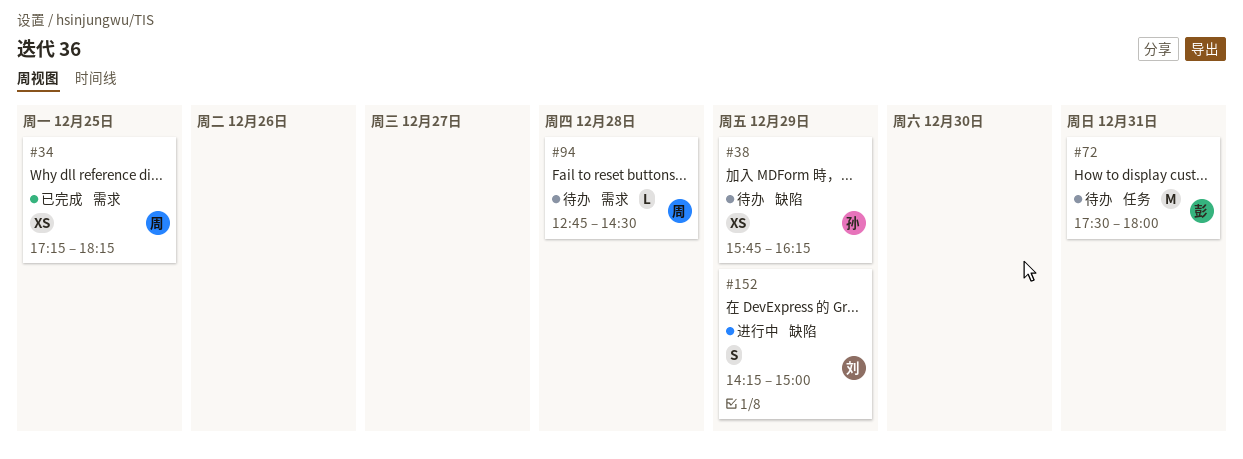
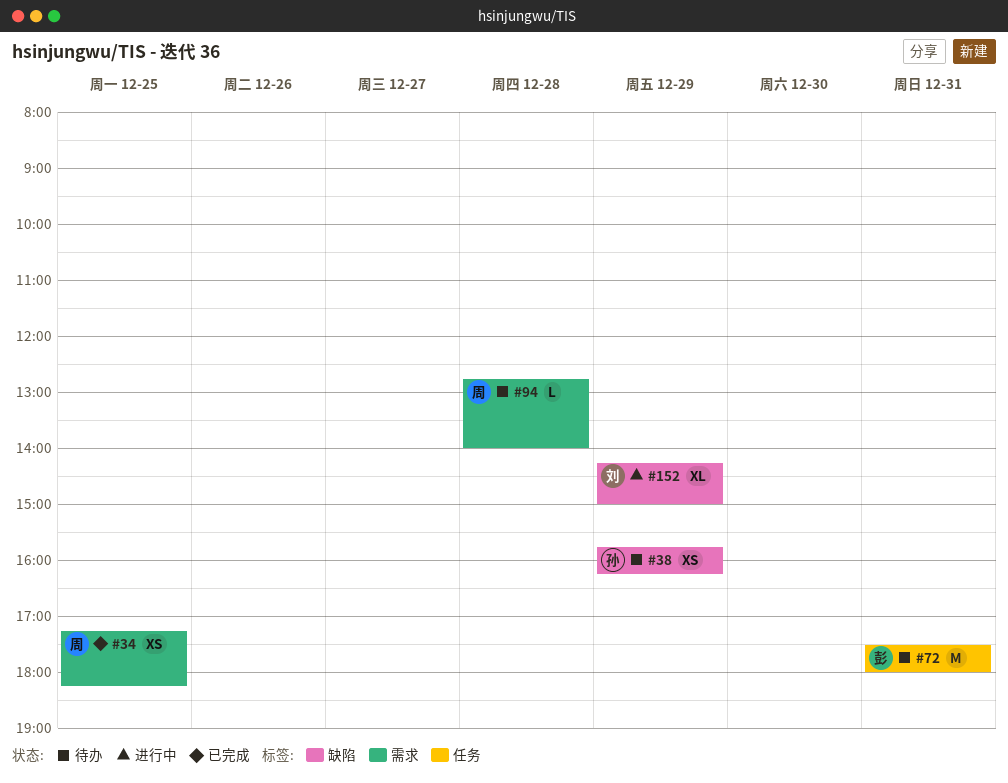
#94, ends: 14:30 -> 14:00
#152, estimate: S -> XL

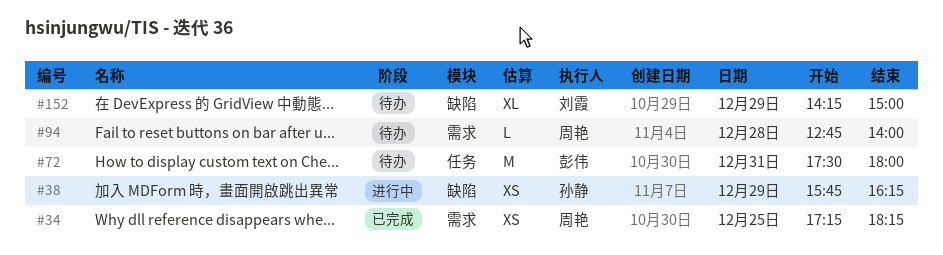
#38, status: 待办 -> 进行中
#152, status: 进行中 -> 待办

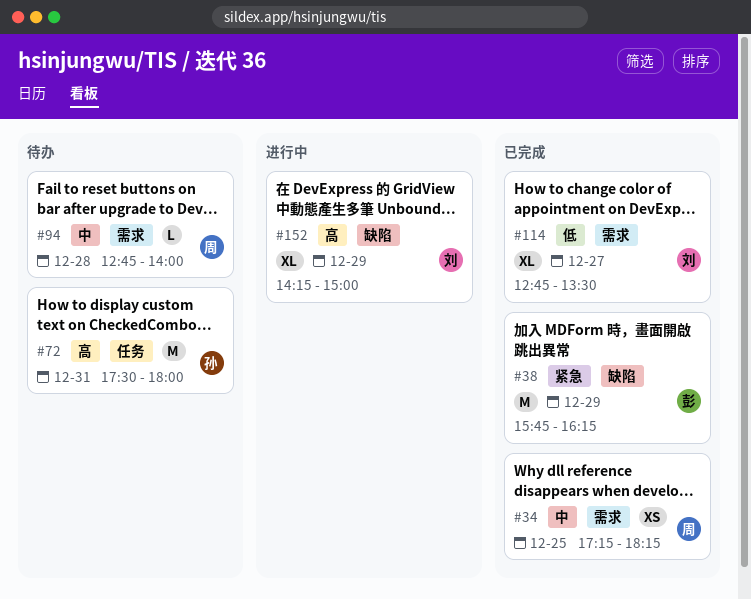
#38, status: 进行中 -> 已完成
#38, owner: 孙静 -> 彭伟
#38, estimate: XS -> M
#72, owner: 彭伟 -> 孙静
#114: none -> present
#152, status: 待办 -> 进行中

